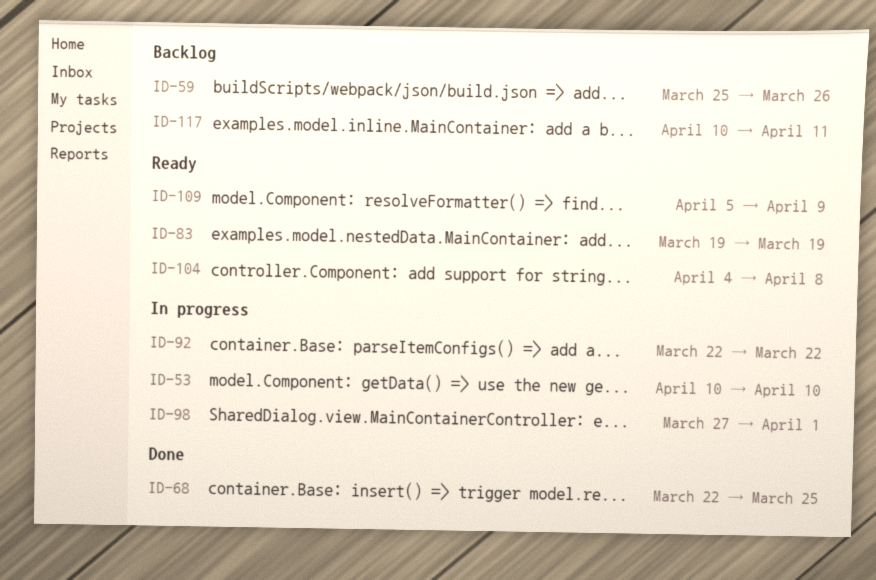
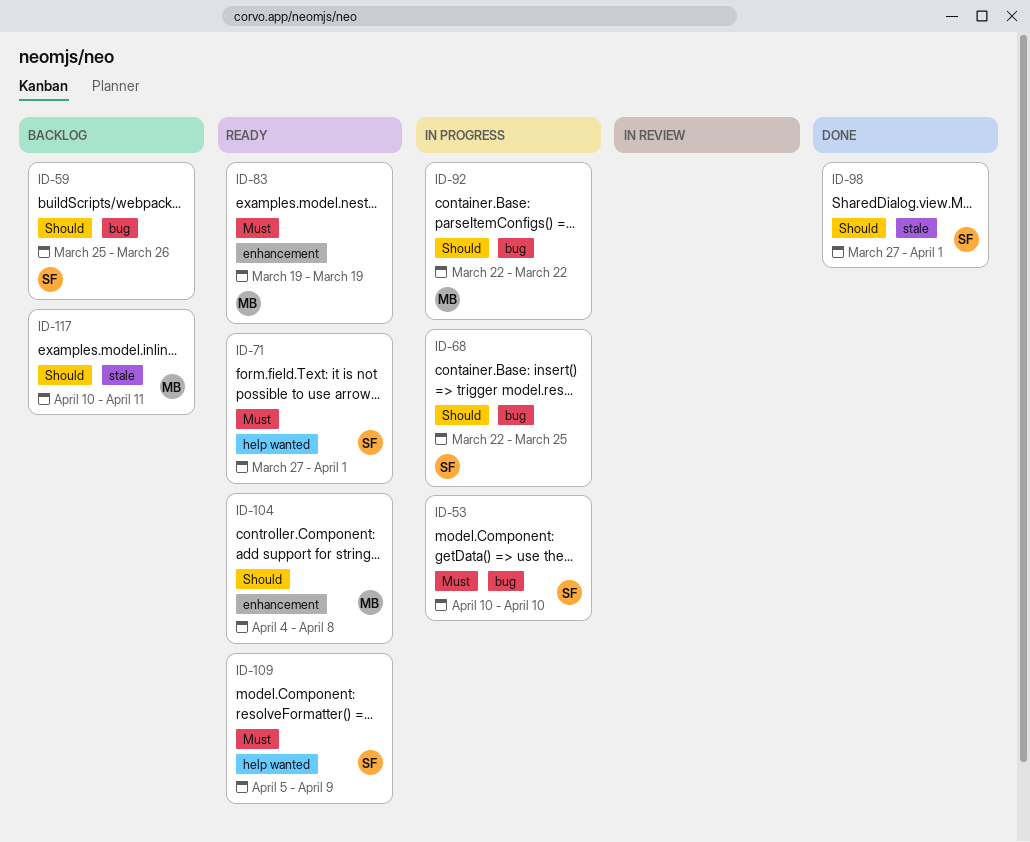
ID-68, status: Done -> In progress
ID-71: none -> present
ID-98, status: In progress -> Done

